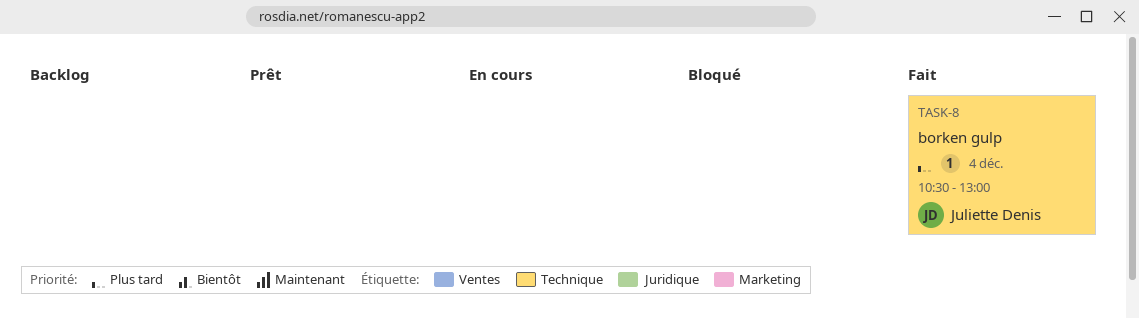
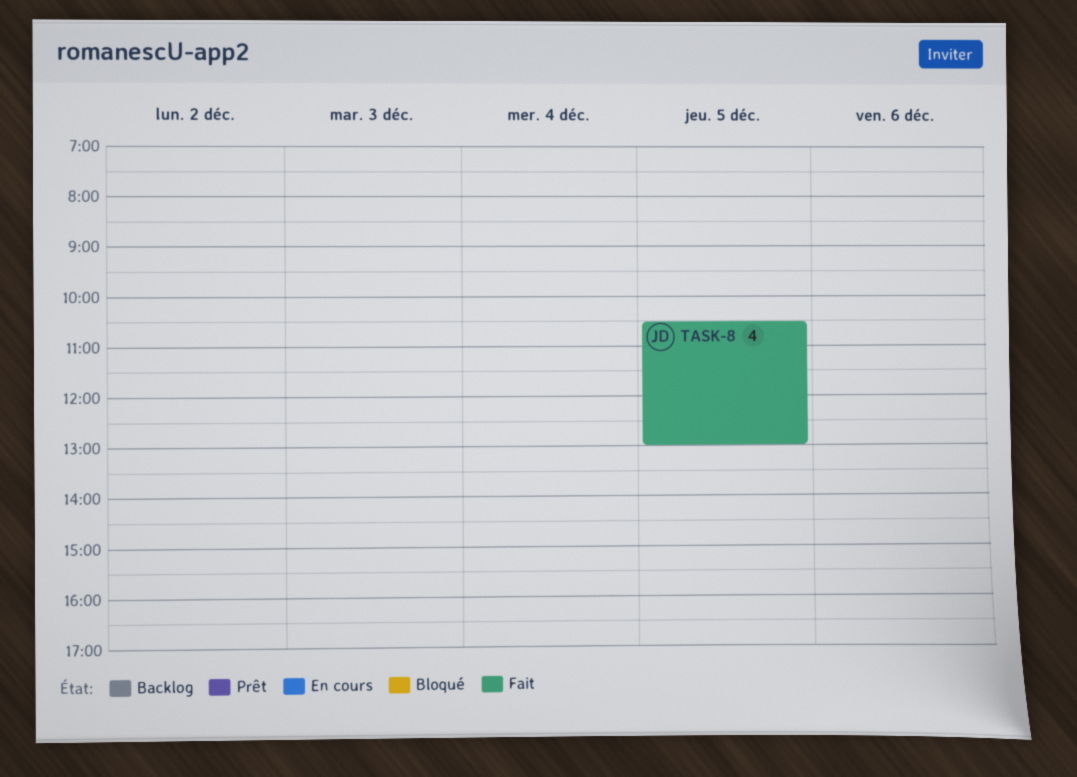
TASK-8, estimate: 1 -> 4
TASK-8, day: Dec 4 -> Dec 5

